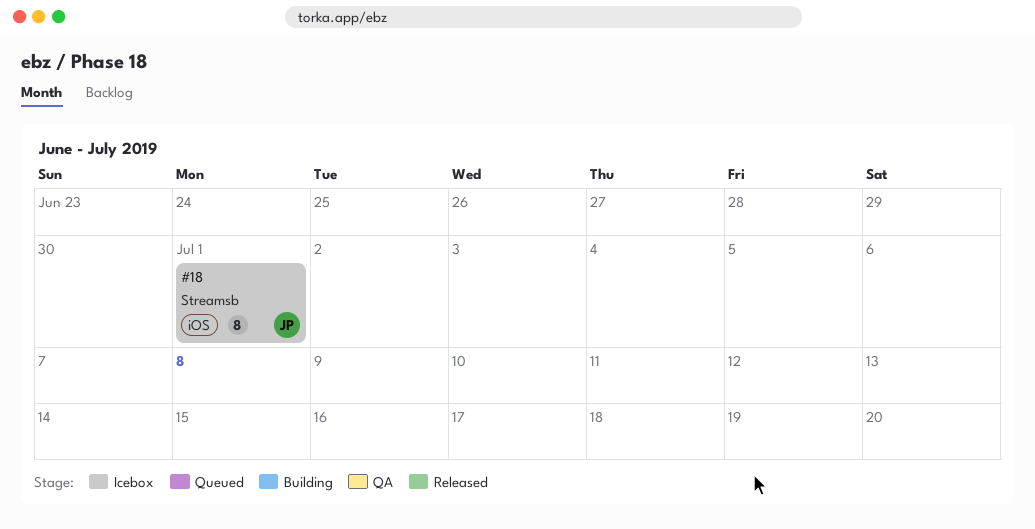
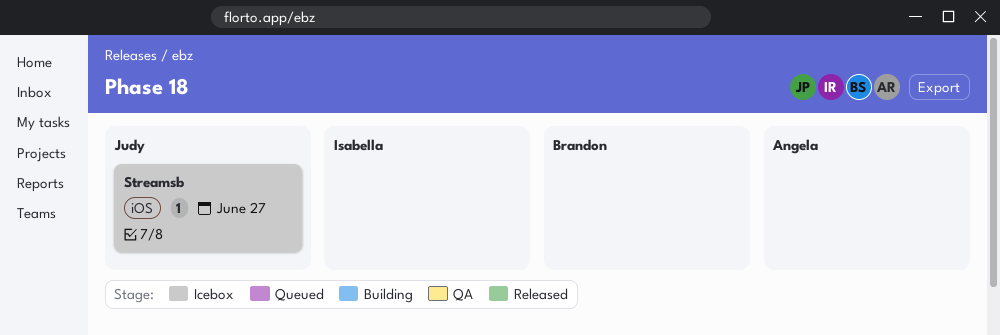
Streamsb, estimate: 8 -> 1
Streamsb, due: Jul 1 -> Jun 27

